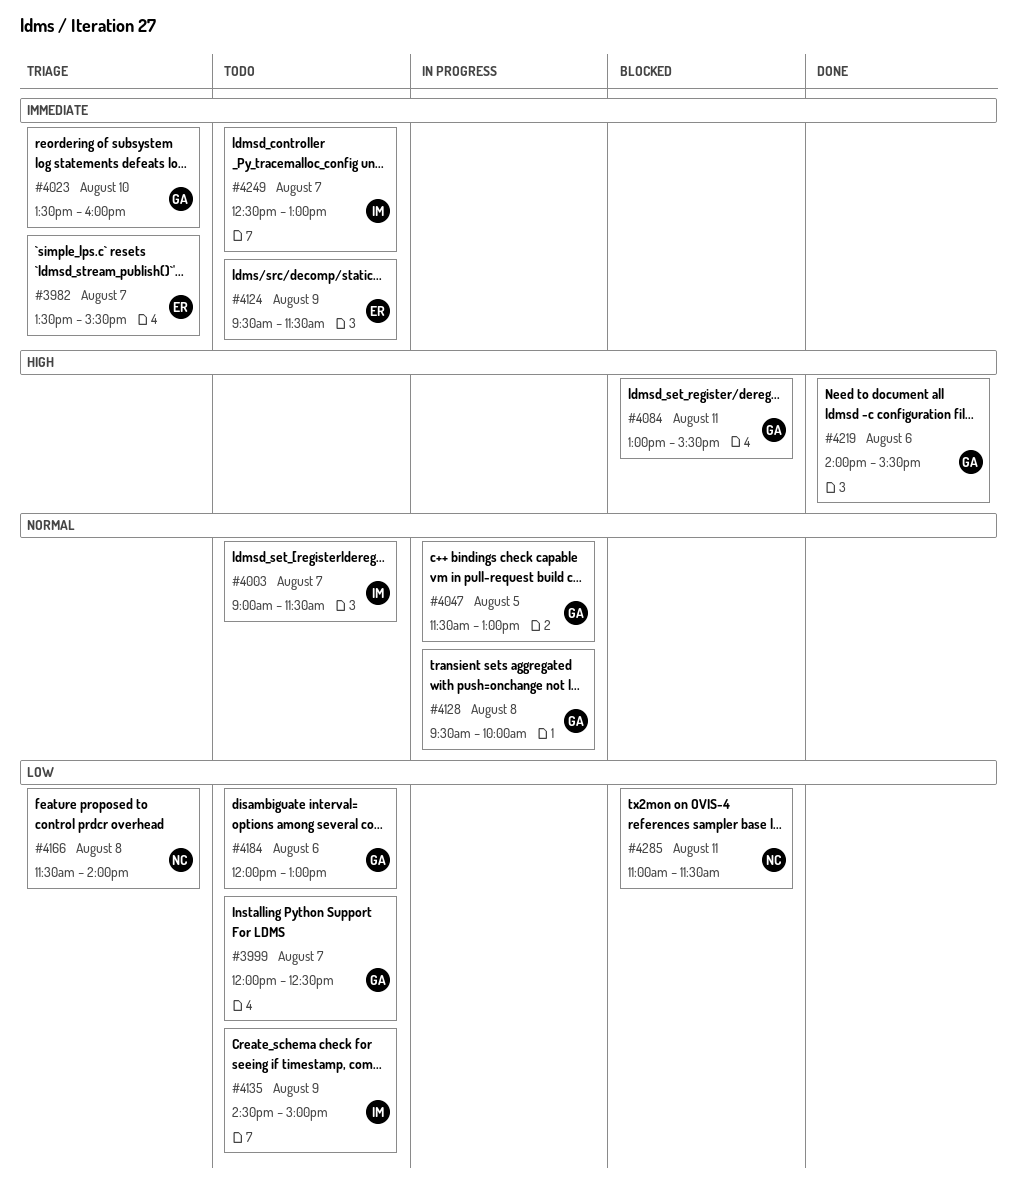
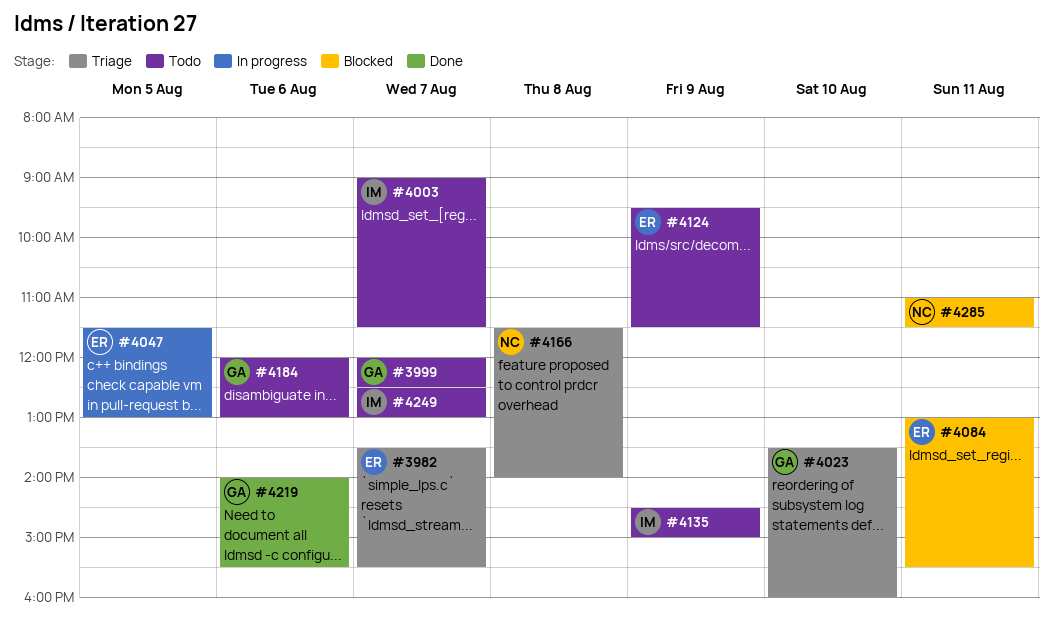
#4047, owner: GA -> ER
#4084, owner: GA -> ER
#4128: present -> none

